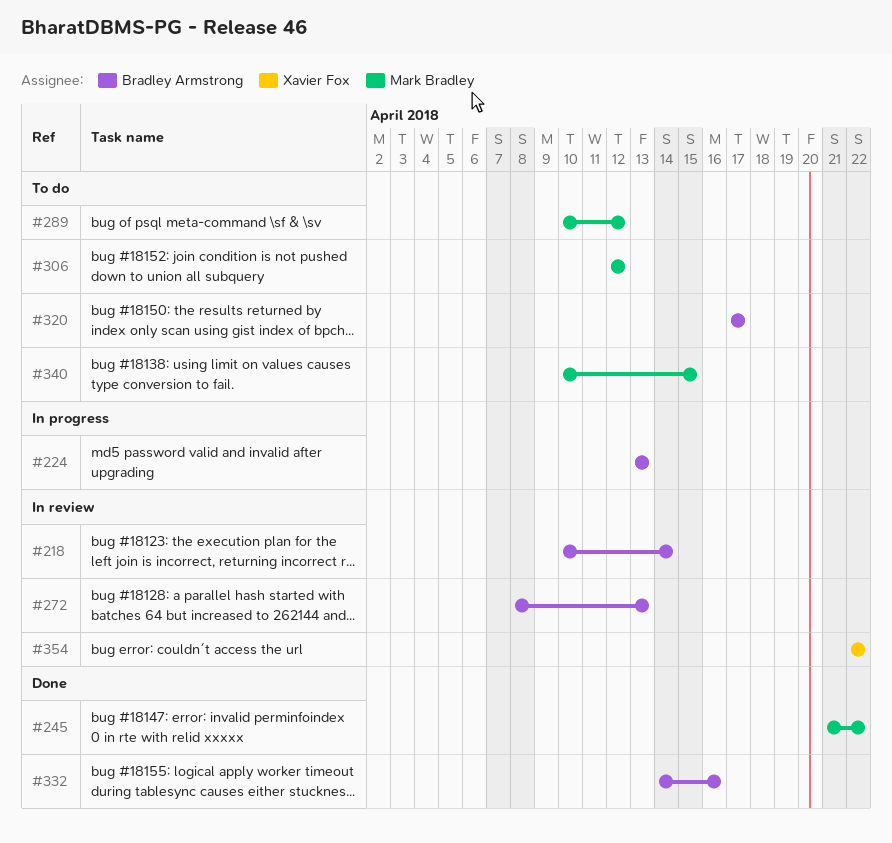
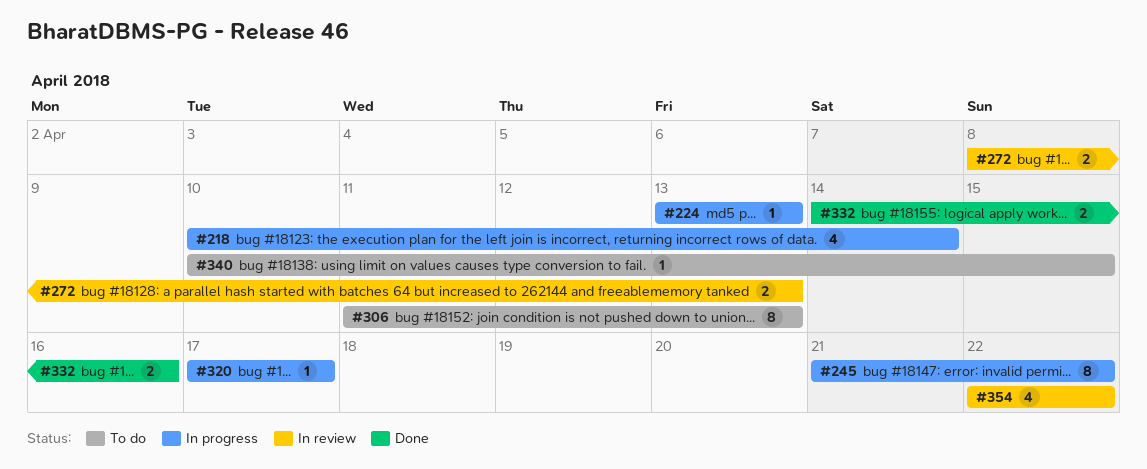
#218, status: In review -> In progress
#245, status: Done -> In progress
#289: present -> none
#306, start: Apr 12 -> Apr 11
#306, due: Apr 12 -> Apr 13
#320, status: To do -> In progress

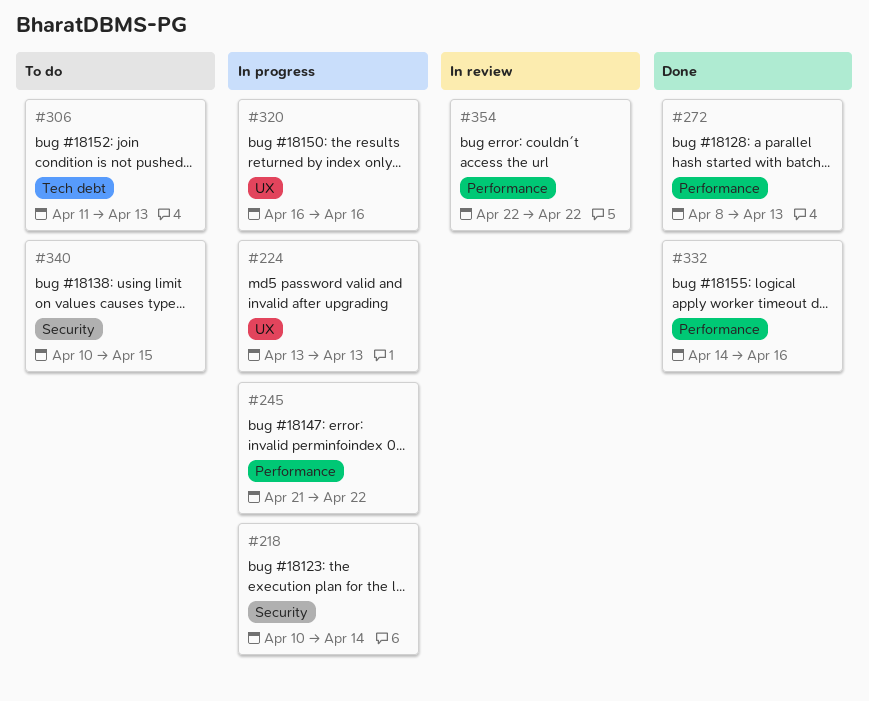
#272, status: In review -> Done
#320, start: Apr 17 -> Apr 16
#320, due: Apr 17 -> Apr 16

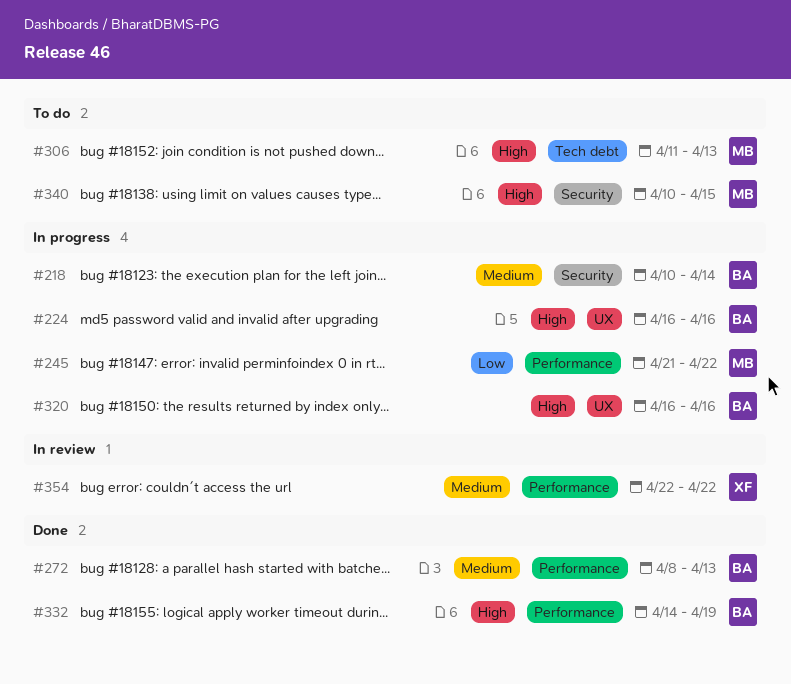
#224, start: Apr 13 -> Apr 16
#224, due: Apr 13 -> Apr 16
#332, due: Apr 16 -> Apr 19

